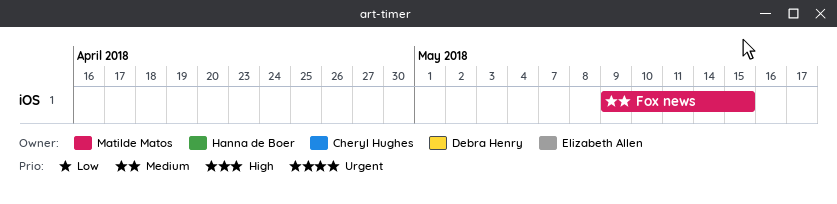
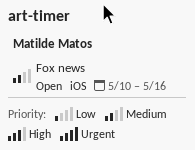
Fox news, start: May 9 -> May 10
Fox news, due: May 15 -> May 16

